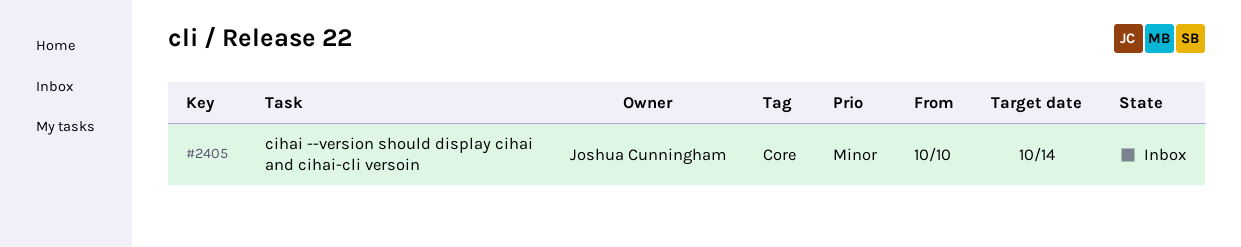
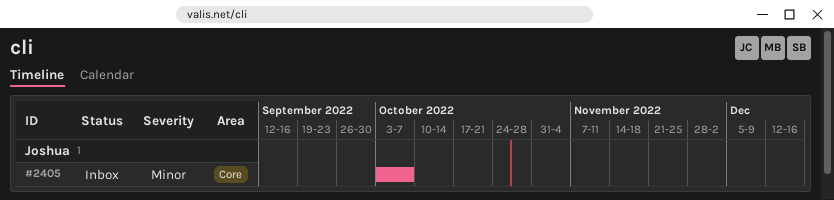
#2405, start: Oct 10 -> Oct 3
#2405, due: Oct 14 -> Oct 7

